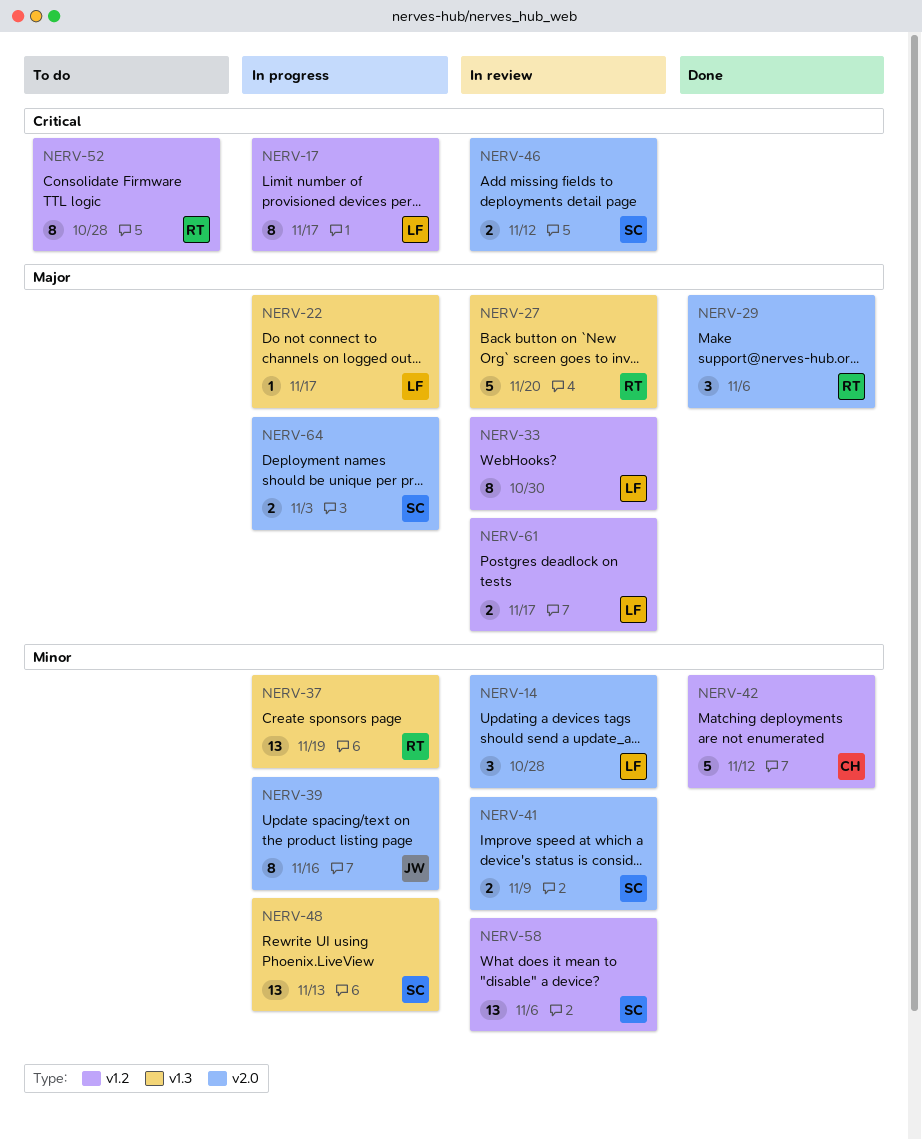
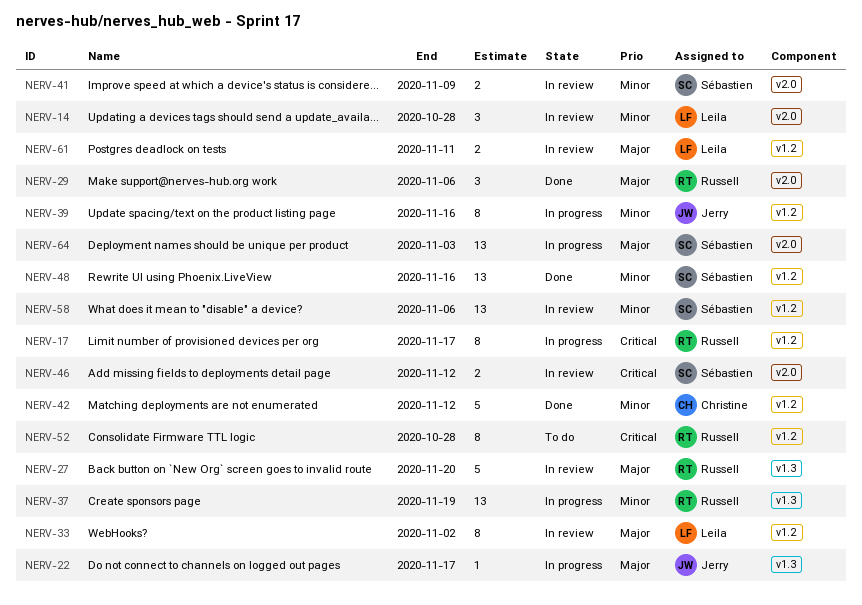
NERV-17, owner: Leila -> Russell
NERV-22, owner: Leila -> Jerry
NERV-33, due: Oct 30 -> Nov 2
NERV-39, label: v2.0 -> v1.2
NERV-48, status: In progress -> Done
NERV-48, label: v1.3 -> v1.2
NERV-48, due: Nov 13 -> Nov 16
NERV-61, due: Nov 17 -> Nov 11
NERV-64, estimate: 2 -> 13

